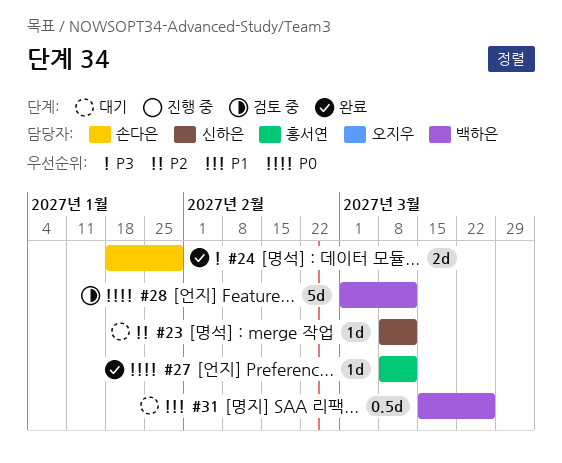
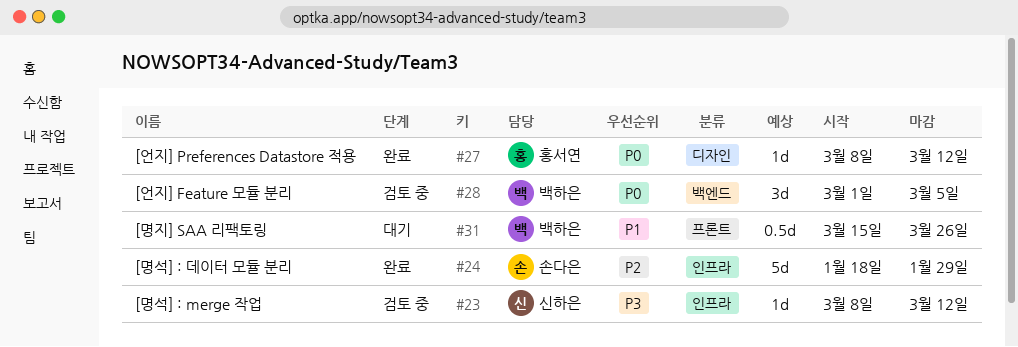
#23, status: 대기 -> 검토 중
#23, priority: P2 -> P3
#24, priority: P3 -> P2
#24, estimate: 2d -> 5d
#28, estimate: 5d -> 3d
#28, due: Mar 12 -> Mar 5

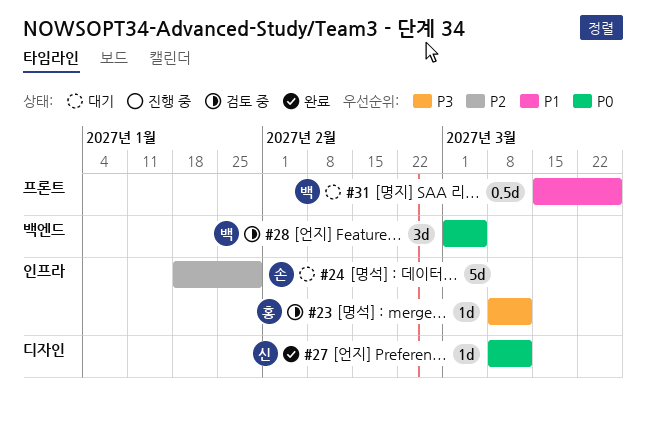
#23, owner: 신하은 -> 홍서연
#24, status: 완료 -> 대기
#27, owner: 홍서연 -> 신하은

